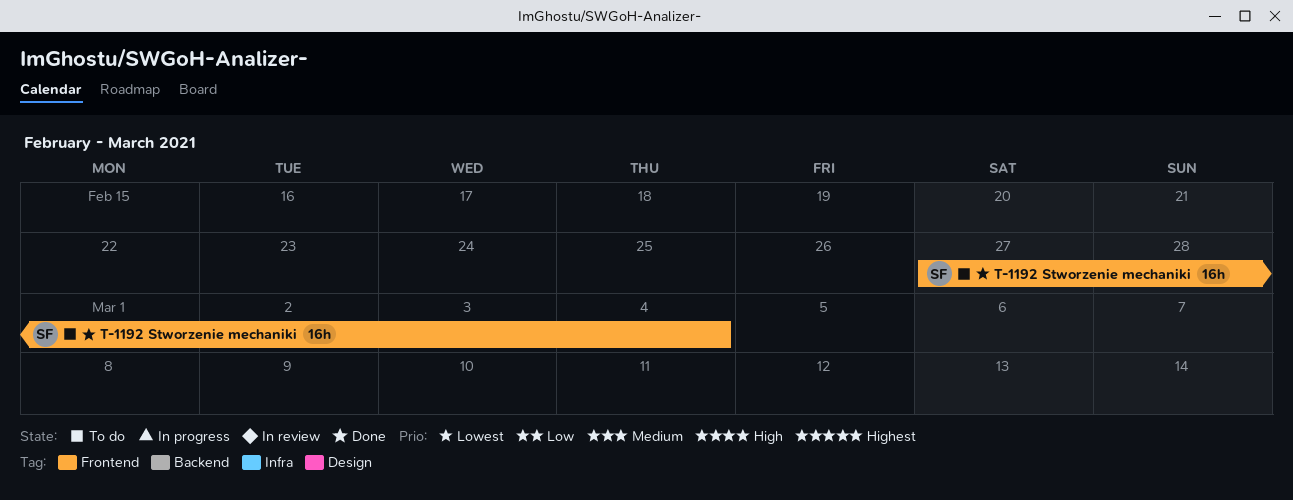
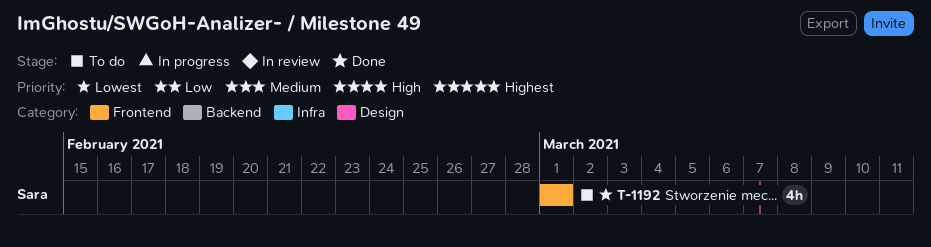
T-1192, estimate: 16h -> 4h
T-1192, start: Feb 27 -> Mar 1
T-1192, due: Mar 4 -> Mar 1

